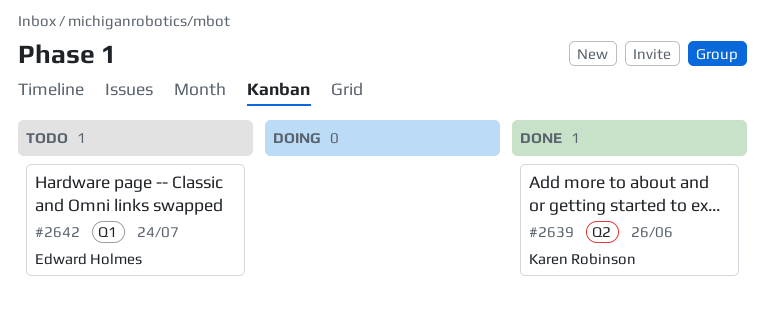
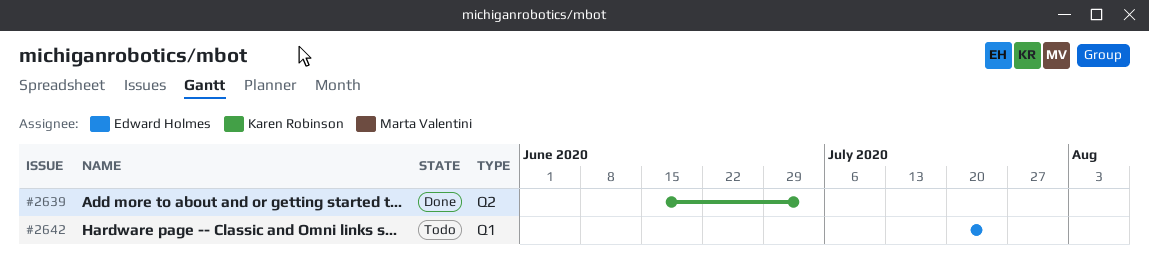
#2639, due: Jun 26 -> Jul 3

